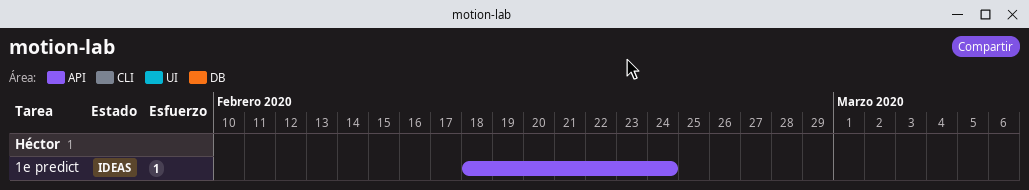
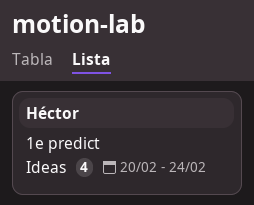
1e predict, estimate: 1 -> 4
1e predict, start: Feb 18 -> Feb 20

